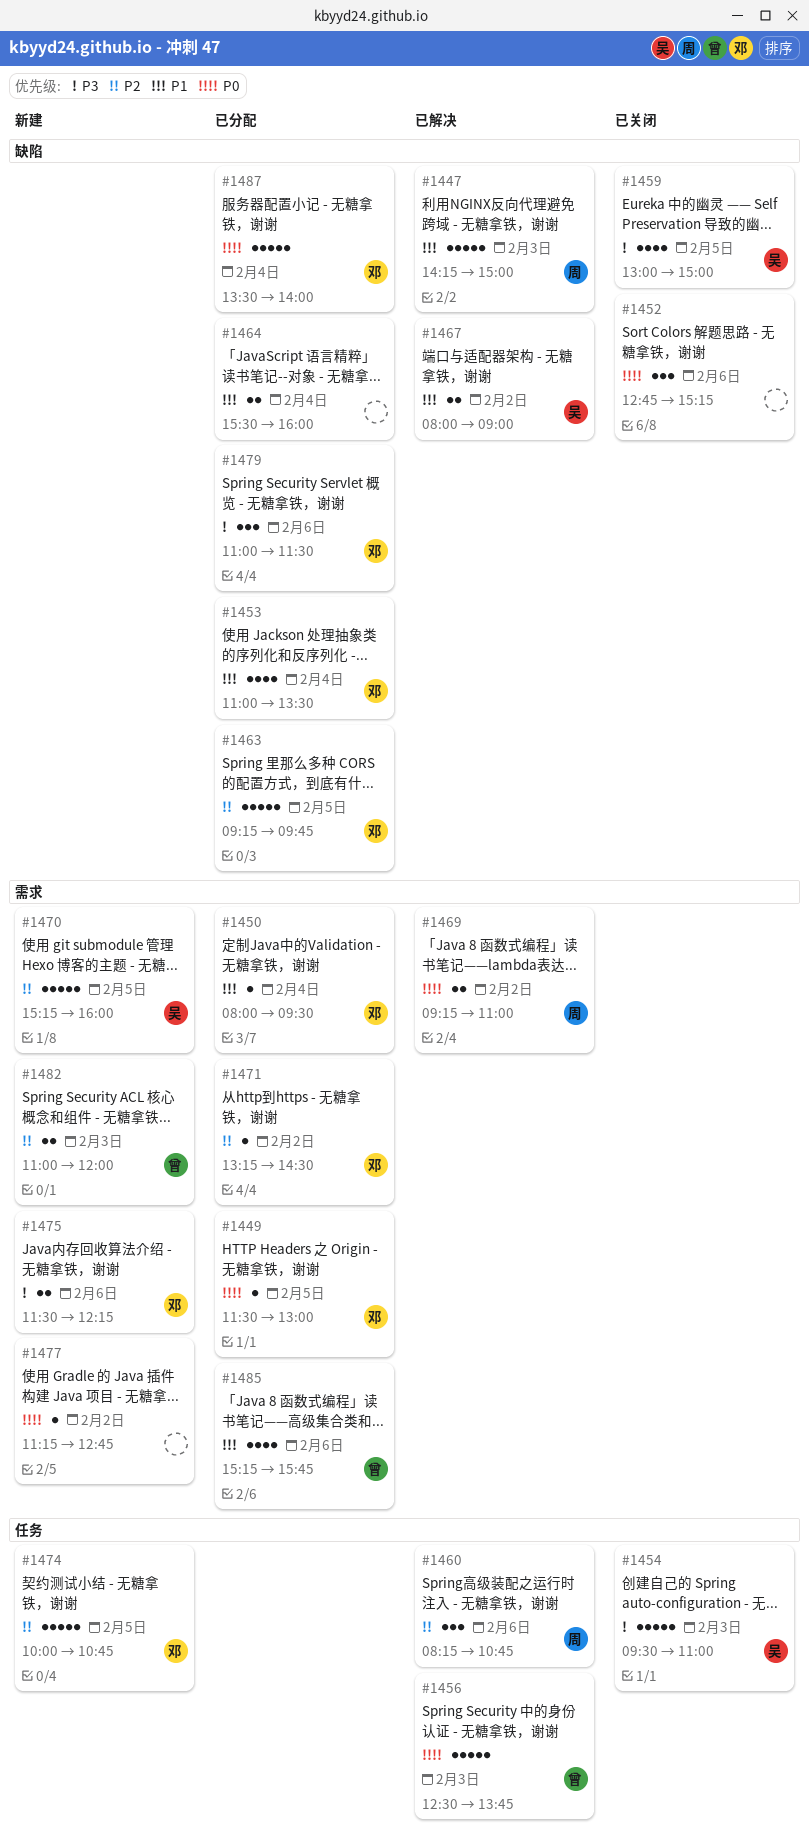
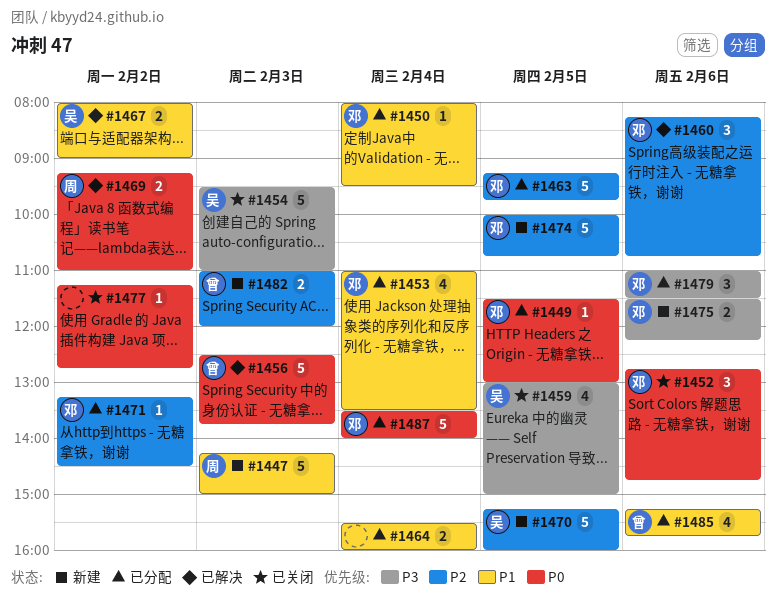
#1447, status: 已解决 -> 新建
#1452, owner: none -> 邓
#1452, ends: 15:15 -> 14:45
#1460, owner: 周 -> 邓
#1477, status: 新建 -> 已关闭

